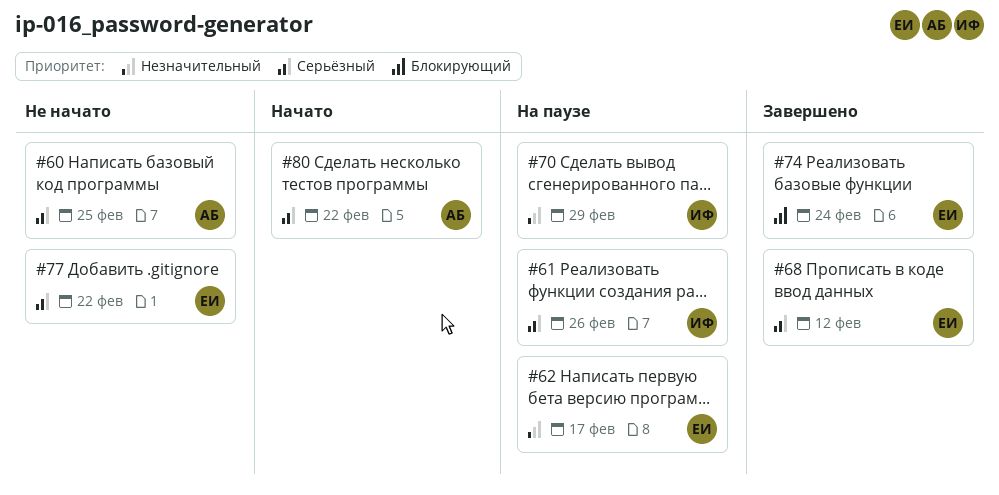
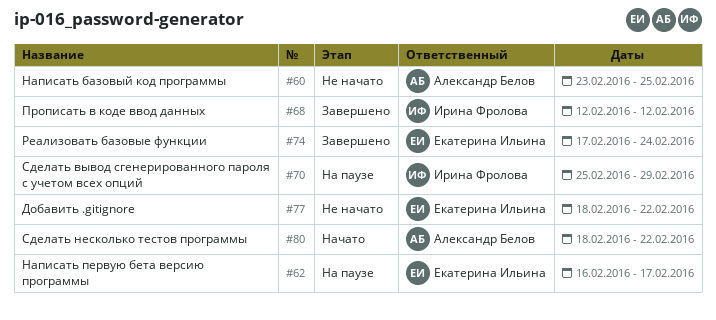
#61: present -> none
#68, owner: Екатерина Ильина -> Ирина Фролова

